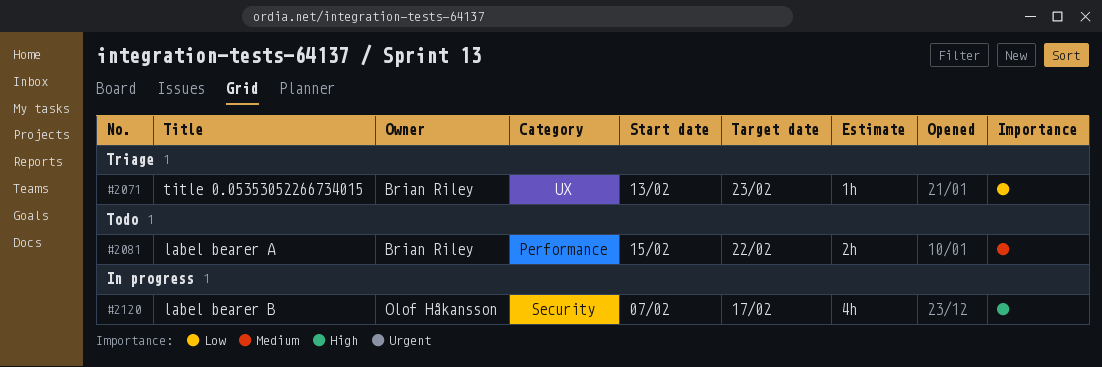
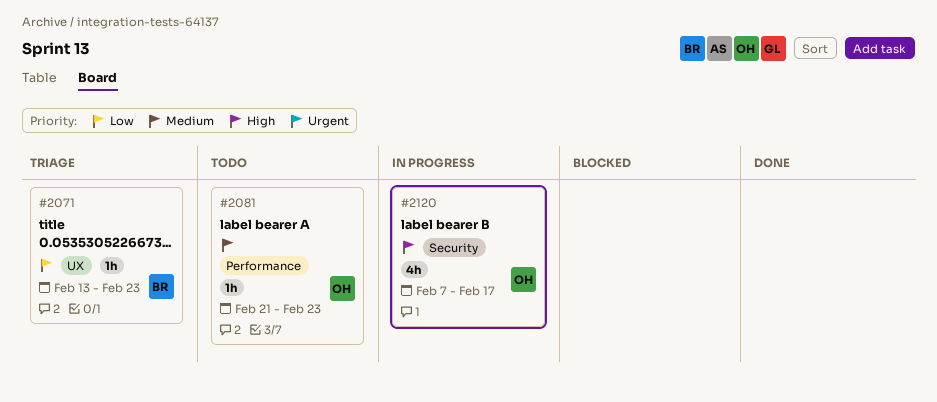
#2081, owner: Brian Riley -> Olof Håkansson
#2081, estimate: 2h -> 1h
#2081, start: Feb 15 -> Feb 21
#2081, due: Feb 22 -> Feb 23

